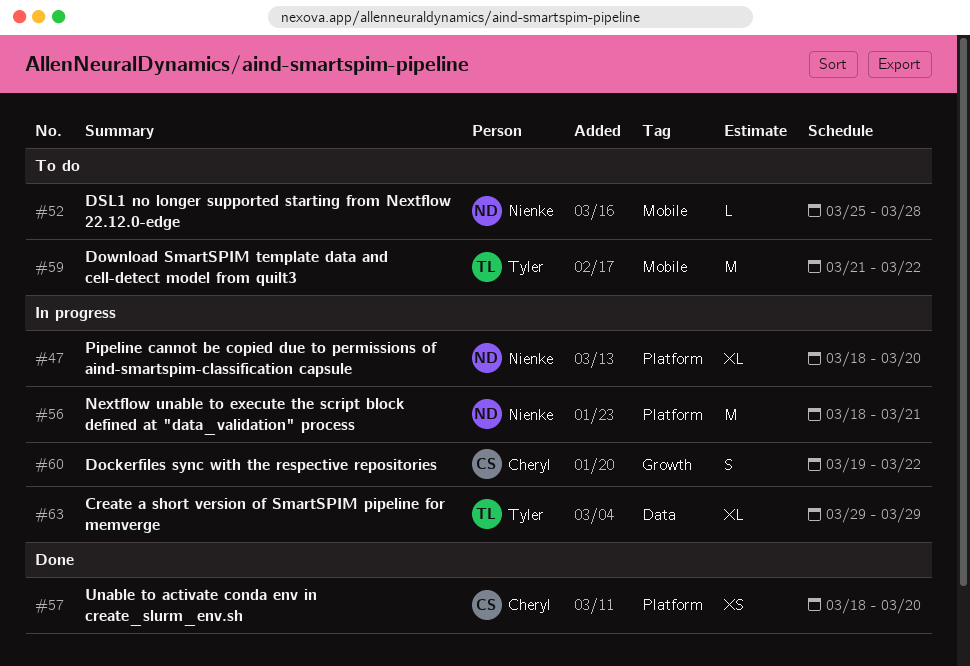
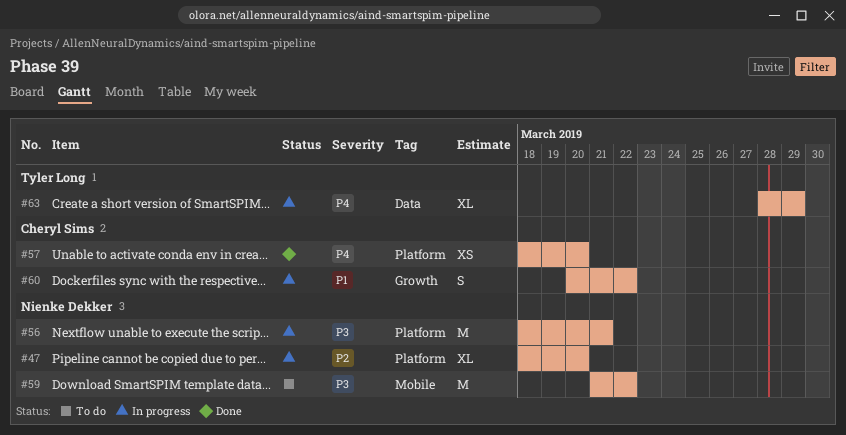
#52: present -> none
#59, owner: Tyler Long -> Nienke Dekker
#60, start: Mar 19 -> Mar 20
#63, start: Mar 29 -> Mar 28

